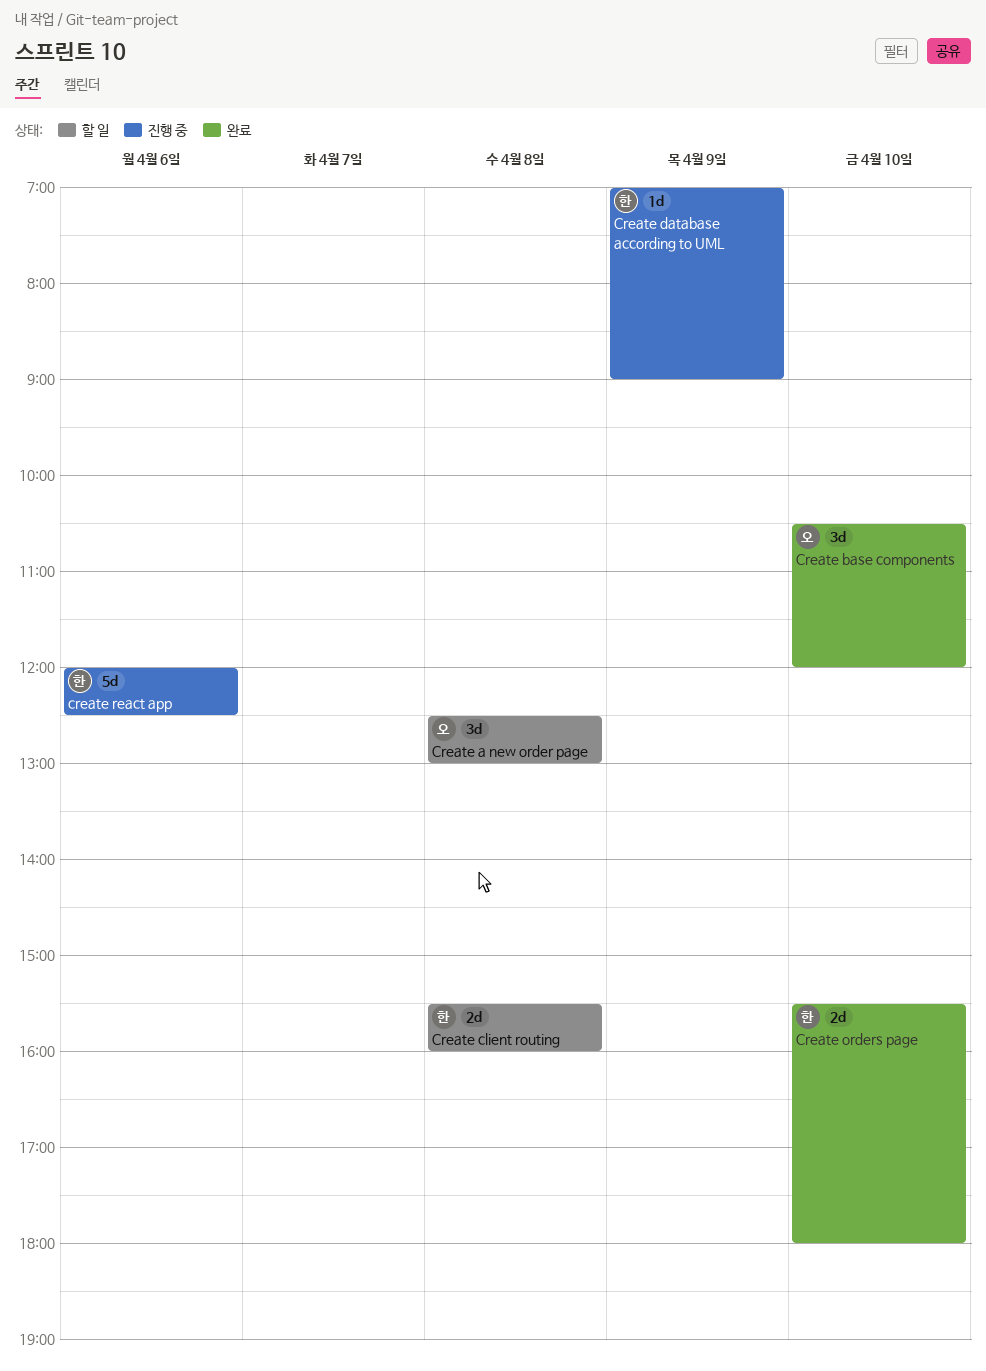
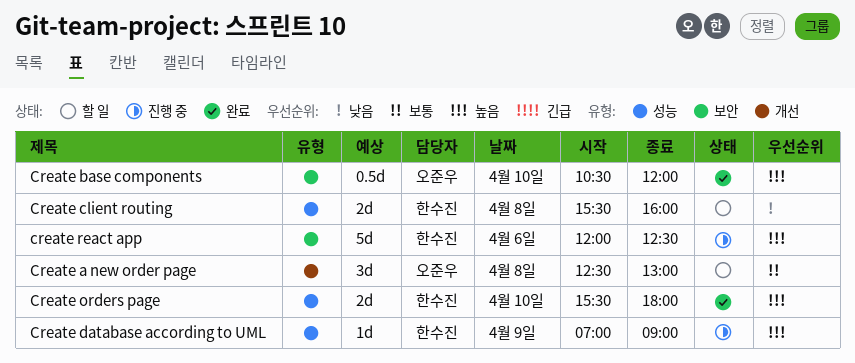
Create base components, estimate: 3d -> 0.5d

